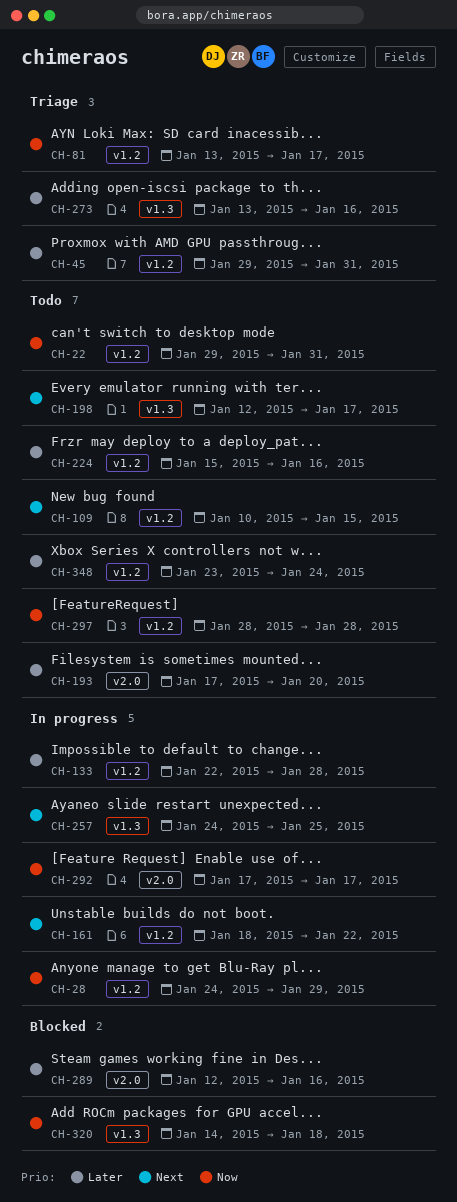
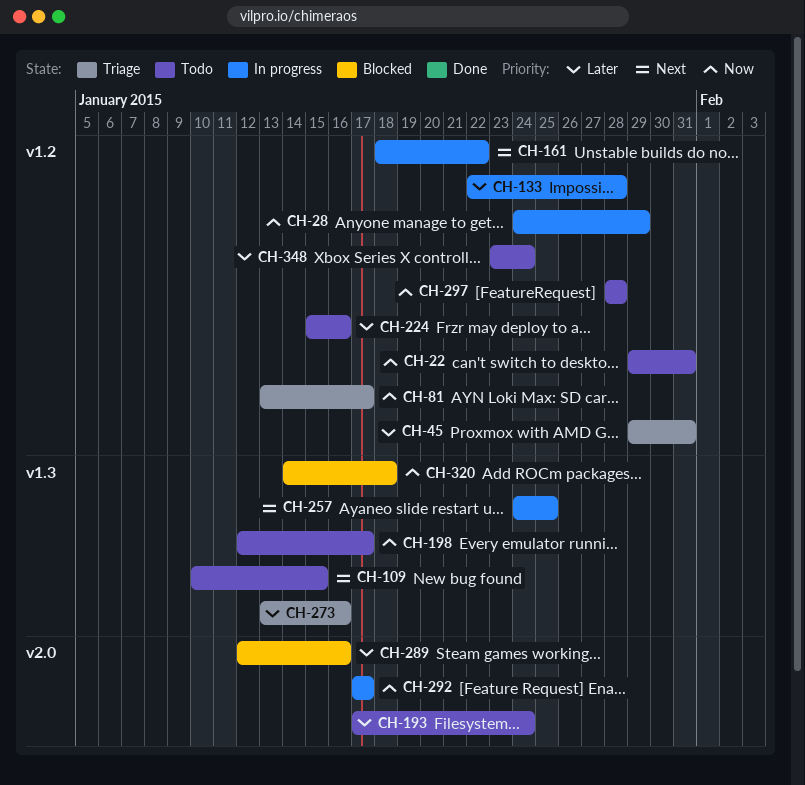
CH-109, label: v1.2 -> v1.3
CH-193, due: Jan 20 -> Jan 24
CH-198, priority: Next -> Now

